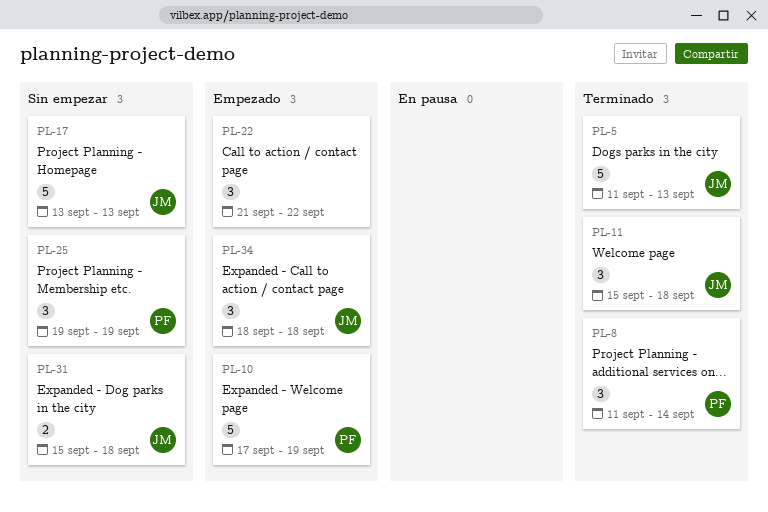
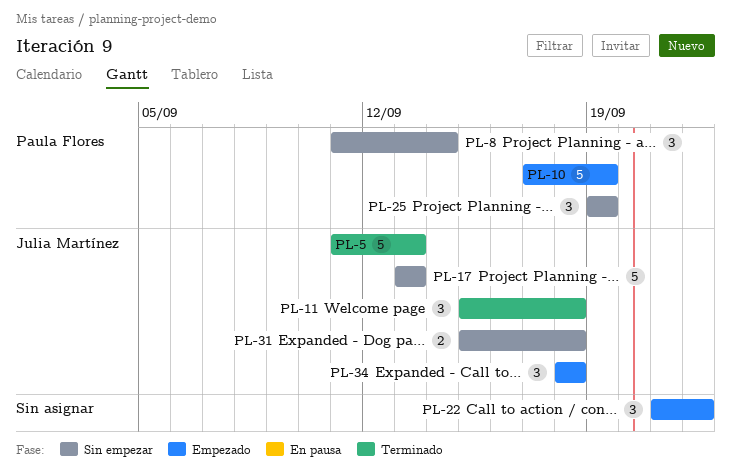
PL-8, status: Terminado -> Sin empezar

